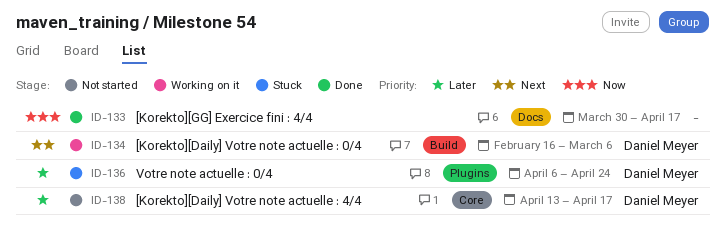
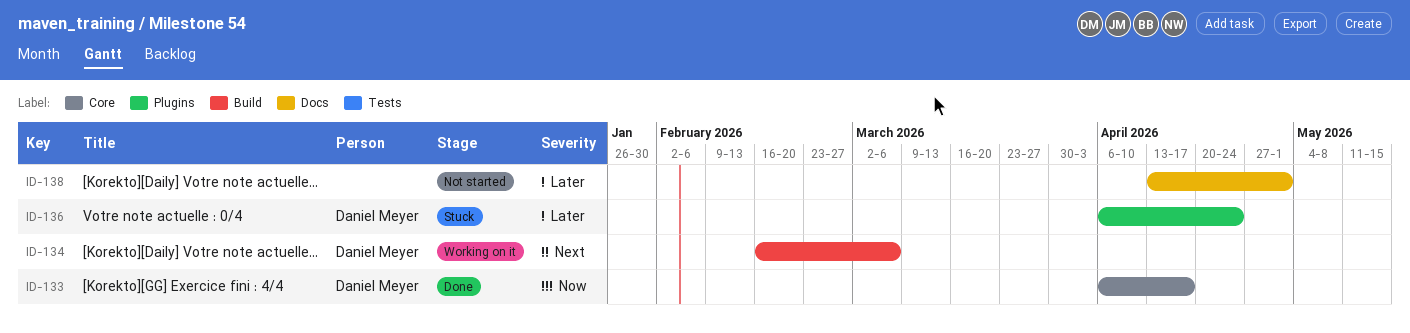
ID-133, owner: none -> Daniel Meyer
ID-133, label: Docs -> Core
ID-133, start: Mar 30 -> Apr 6
ID-138, owner: Daniel Meyer -> none
ID-138, label: Core -> Docs
ID-138, due: Apr 17 -> May 1

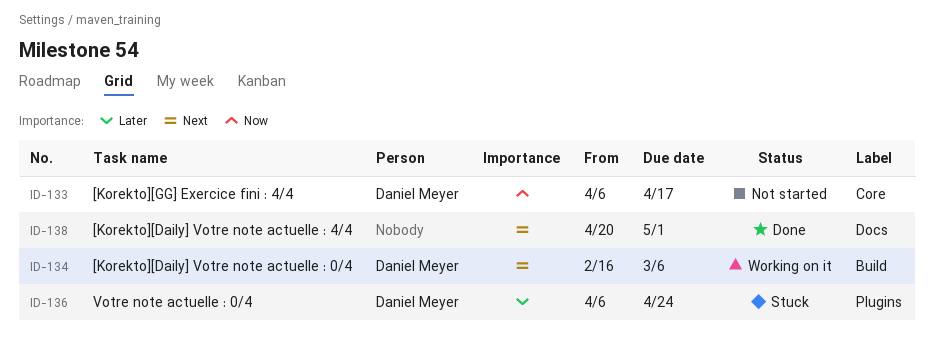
ID-133, status: Done -> Not started
ID-138, status: Not started -> Done
ID-138, priority: Later -> Next
ID-138, start: Apr 13 -> Apr 20

